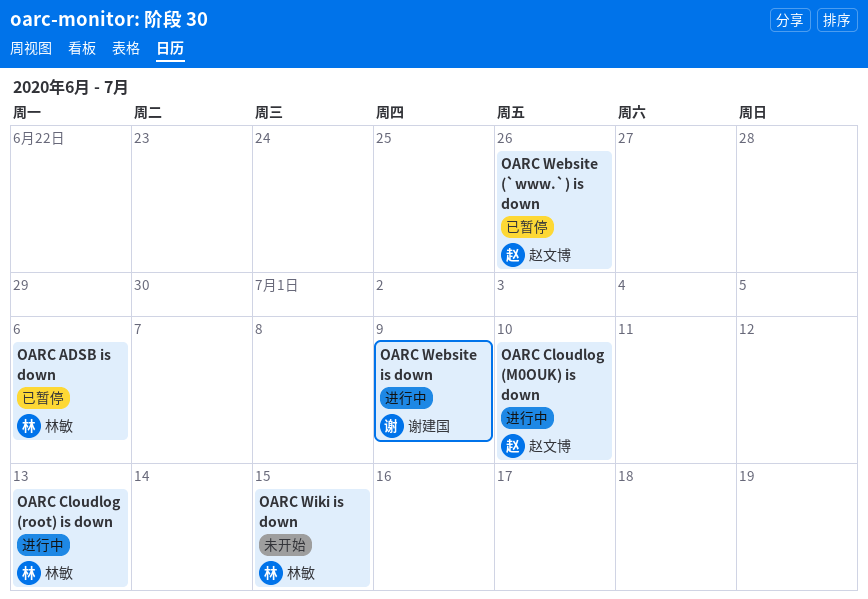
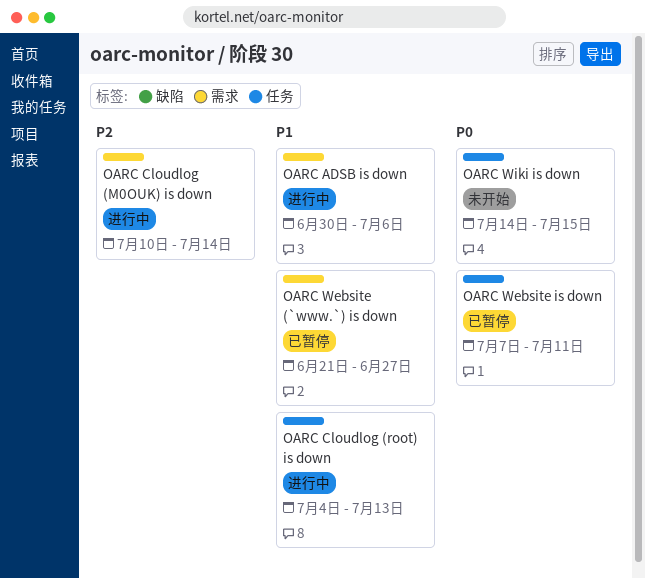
OARC ADSB is down, status: 已暂停 -> 进行中
OARC Cloudlog (M0OUK) is down, due: Jul 10 -> Jul 14
OARC Website (`www.`) is down, due: Jun 26 -> Jun 27
OARC Website is down, status: 进行中 -> 已暂停
OARC Website is down, due: Jul 9 -> Jul 11

